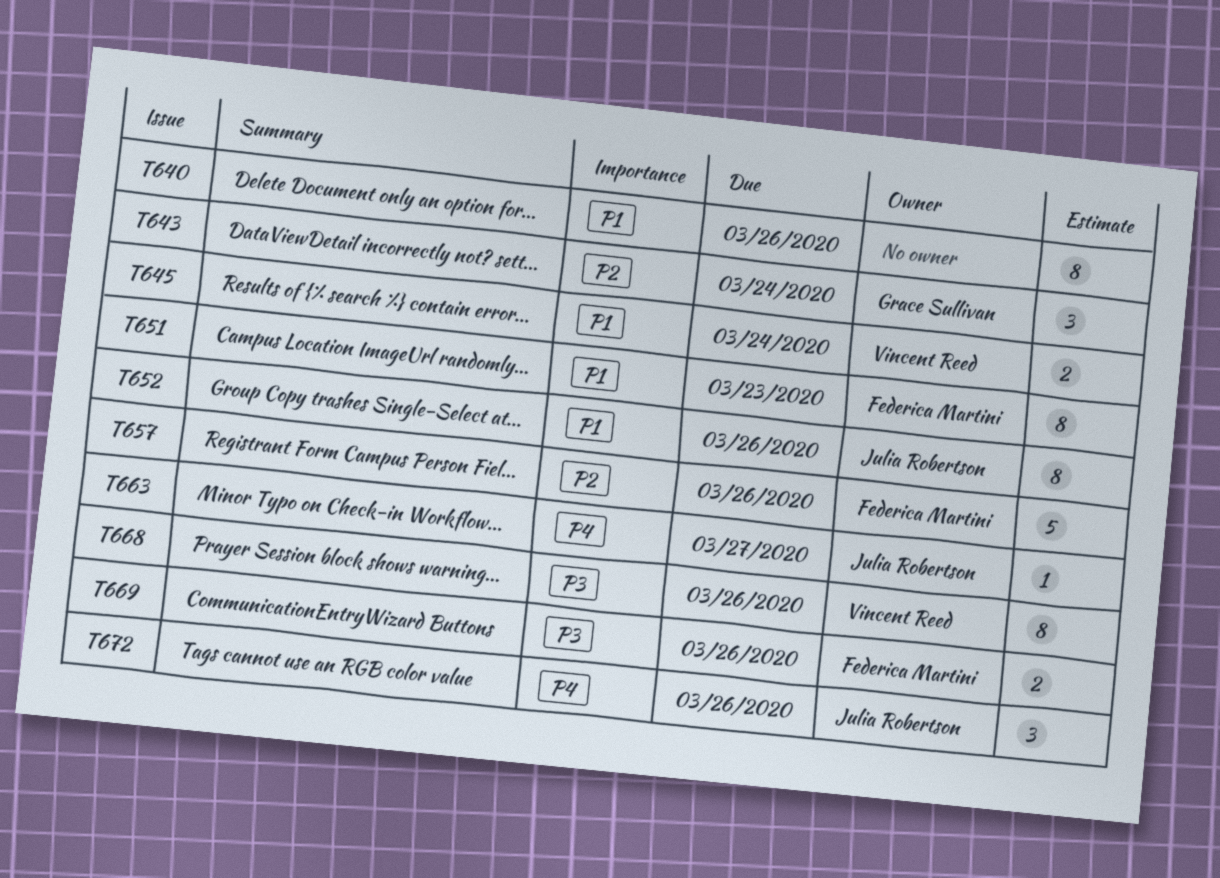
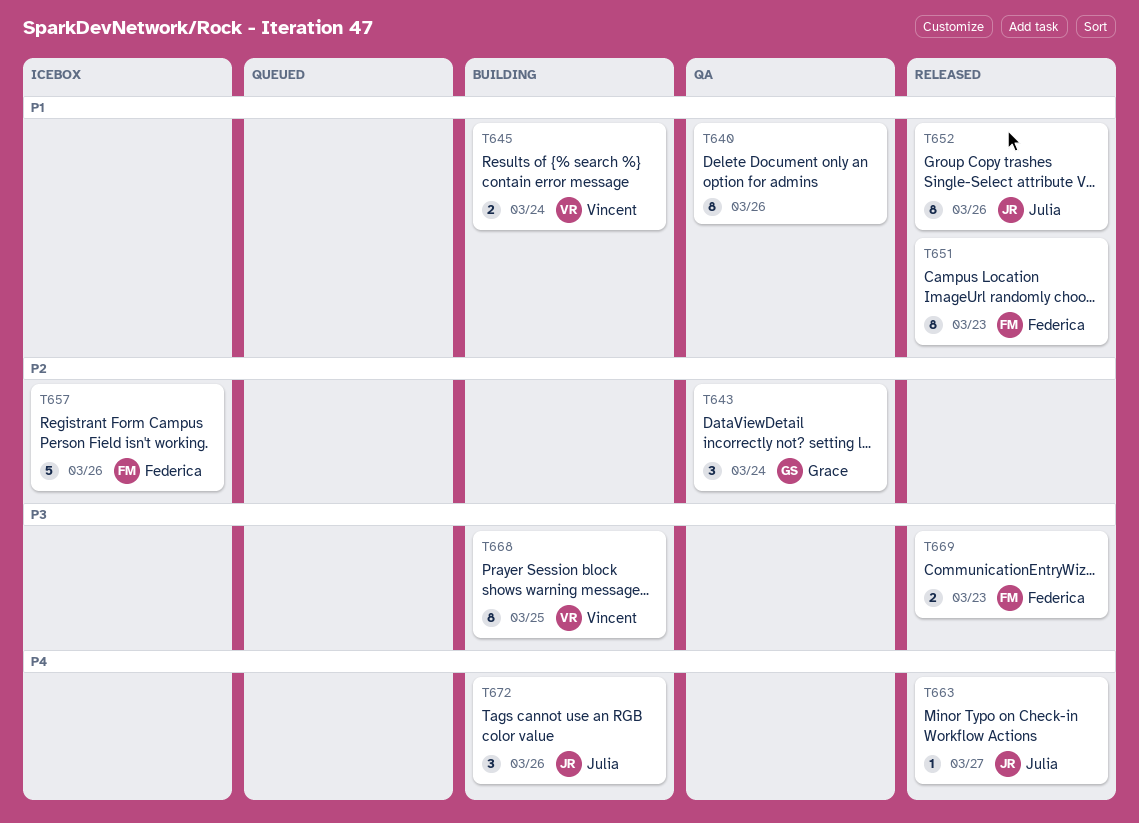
T668, due: Mar 26 -> Mar 25
T669, due: Mar 26 -> Mar 23

